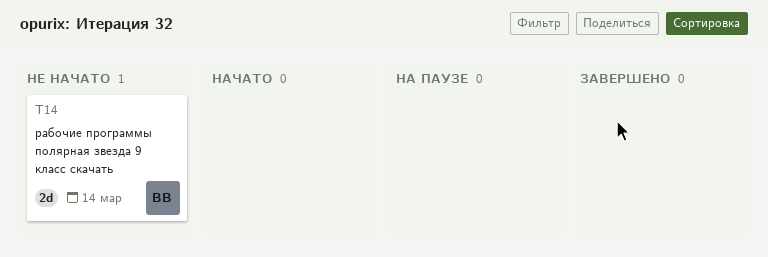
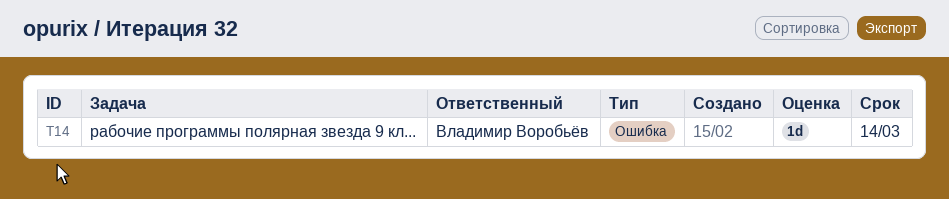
T14, estimate: 2d -> 1d

